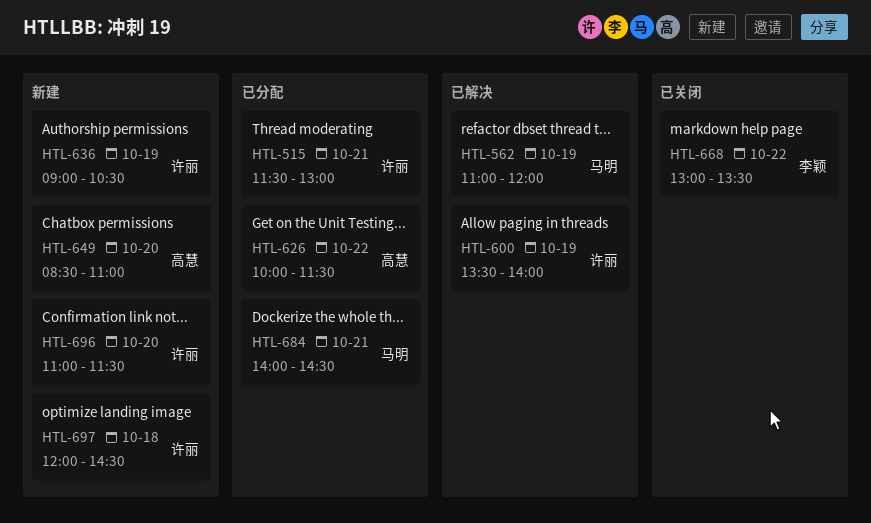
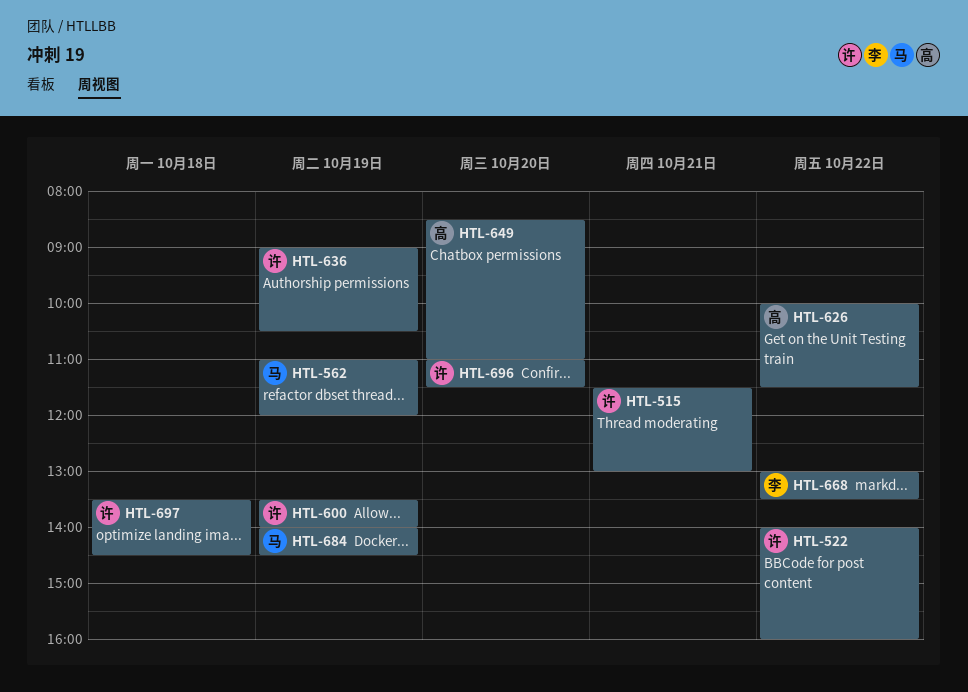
HTL-522: none -> present
HTL-684, day: Oct 21 -> Oct 19
HTL-697, begins: 12:00 -> 13:30

